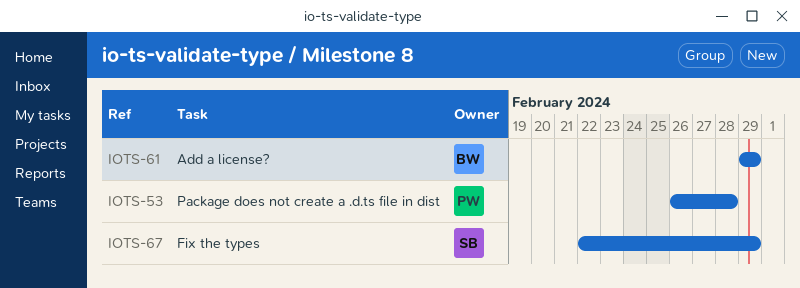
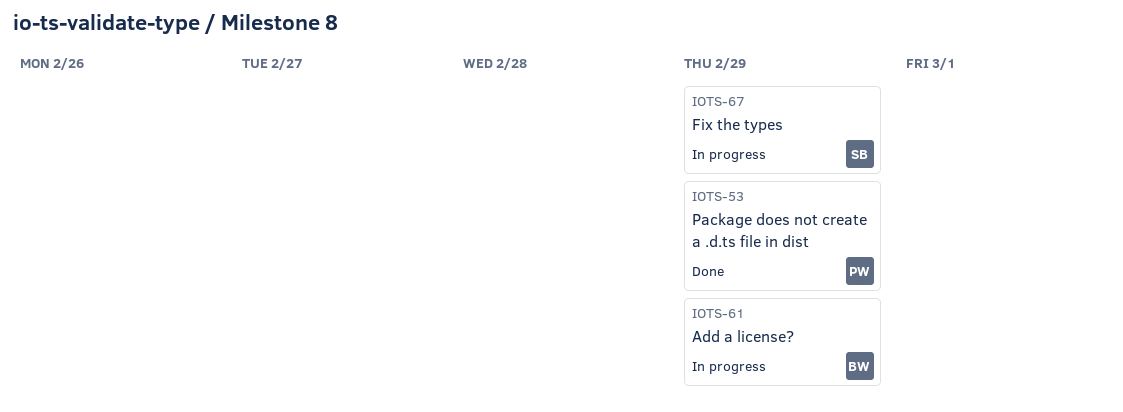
IOTS-53, due: Feb 28 -> Feb 29

